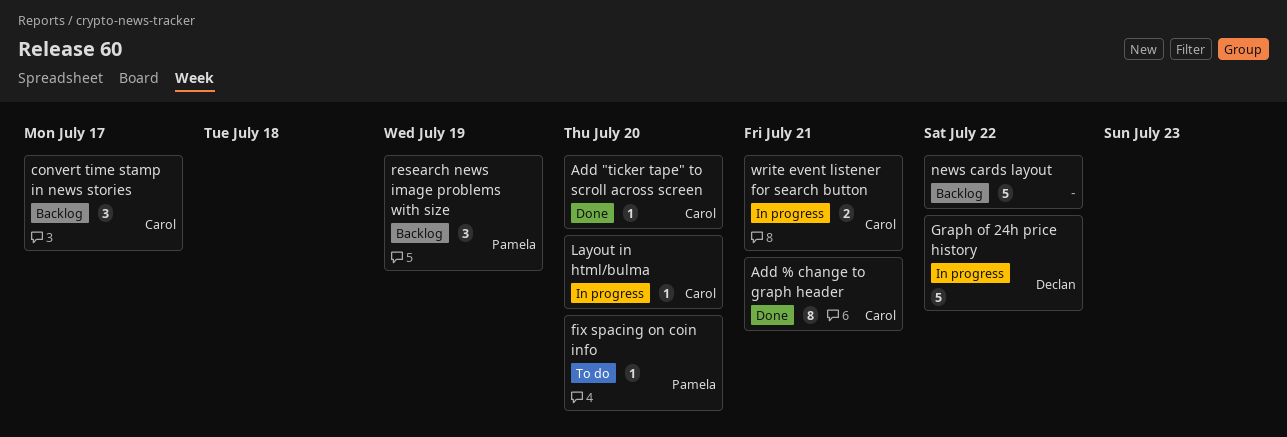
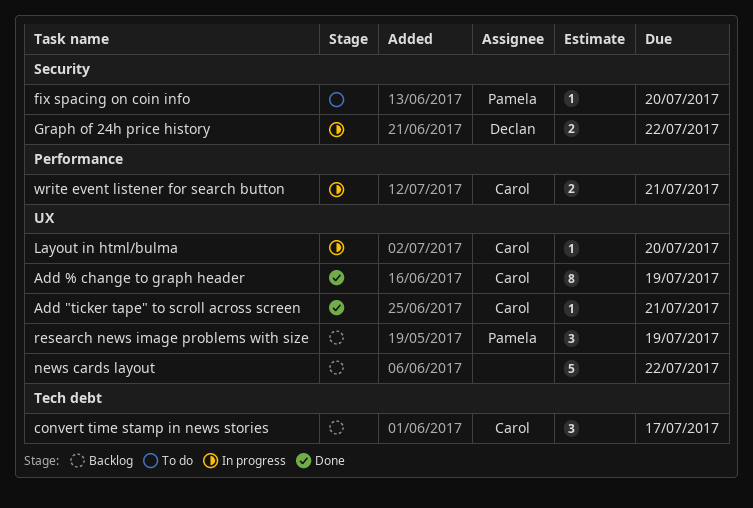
Add "ticker tape" to scroll across screen, due: Jul 20 -> Jul 21
Add % change to graph header, due: Jul 21 -> Jul 19
Graph of 24h price history, estimate: 5 -> 2

